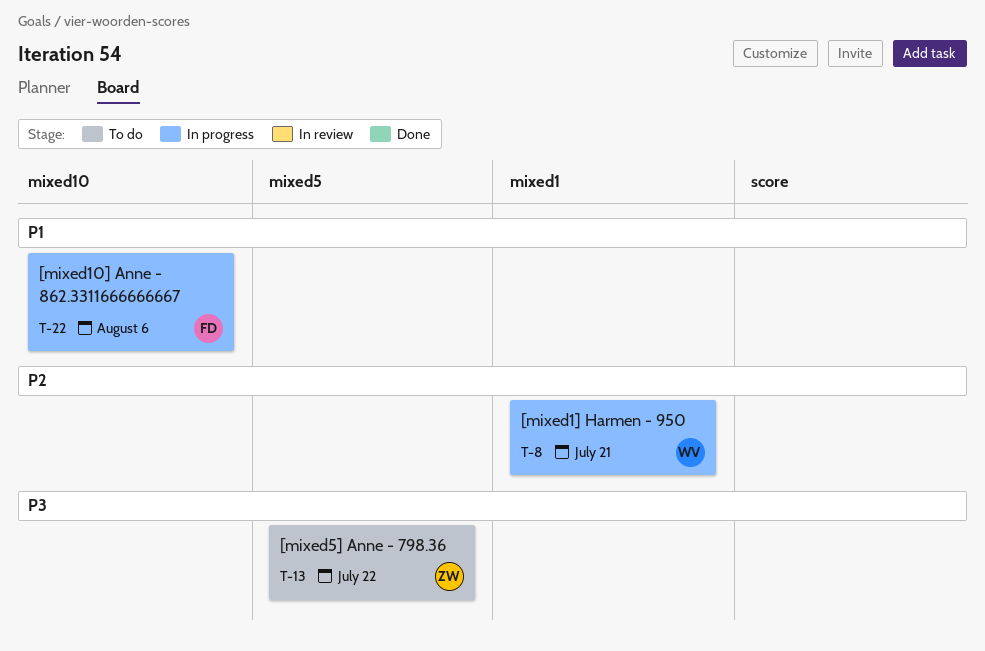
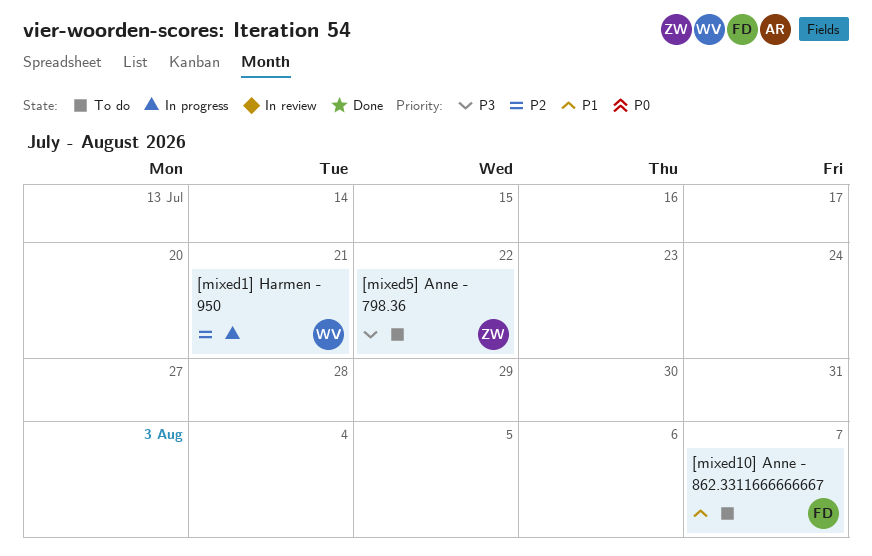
[mixed10] Anne - 862.3311666666667, status: In progress -> To do
[mixed10] Anne - 862.3311666666667, due: Aug 6 -> Aug 7

